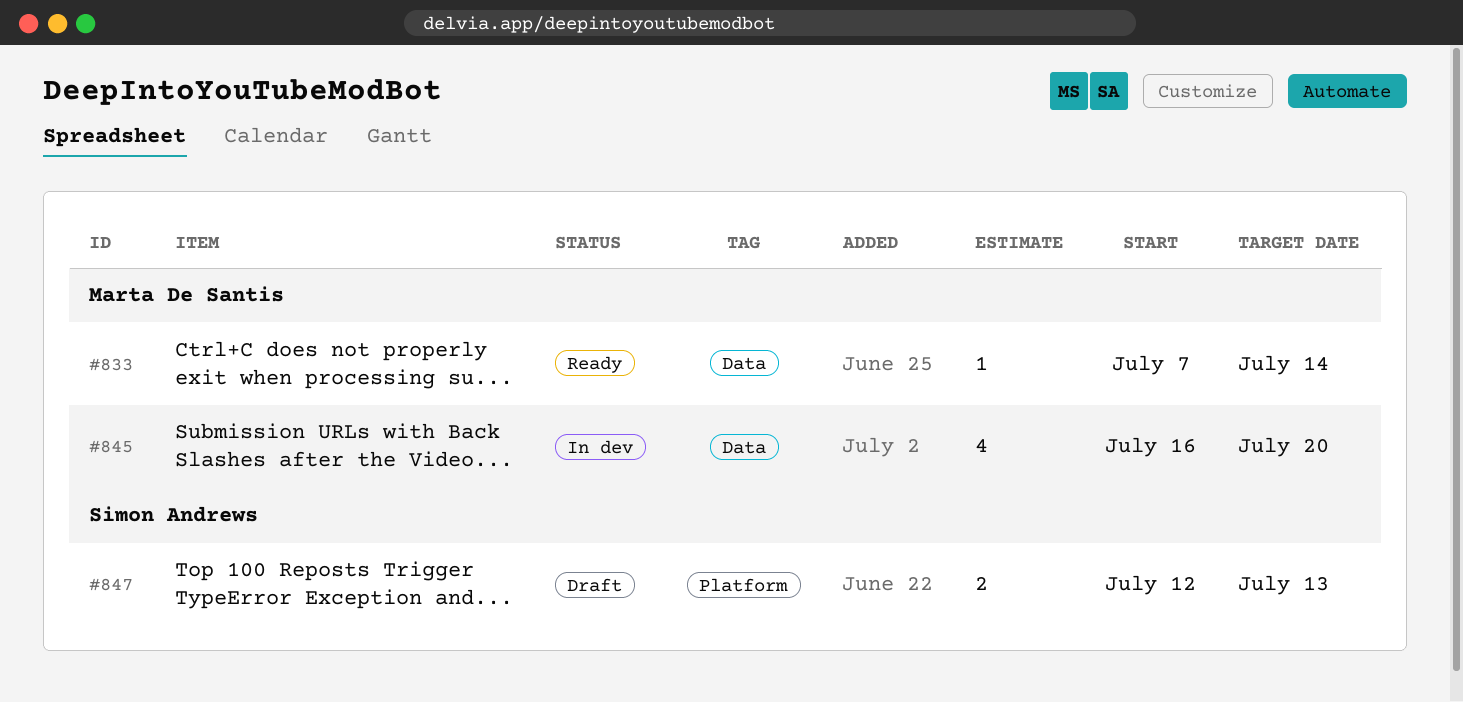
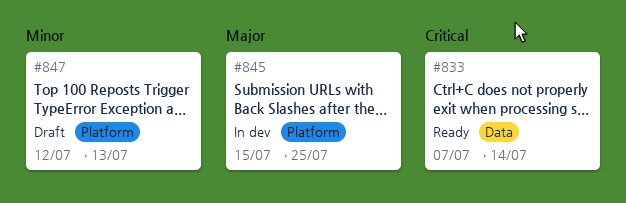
#845, label: Data -> Platform
#845, start: Jul 16 -> Jul 15
#845, due: Jul 20 -> Jul 25

